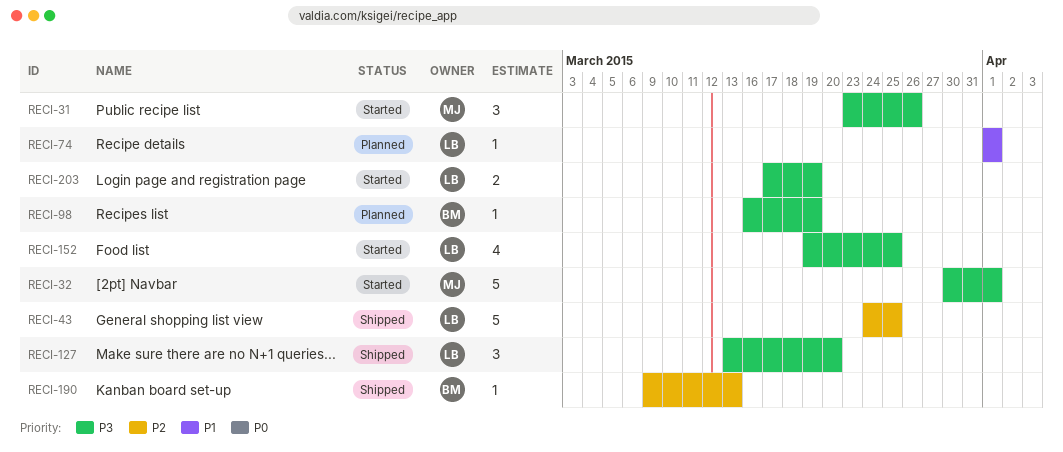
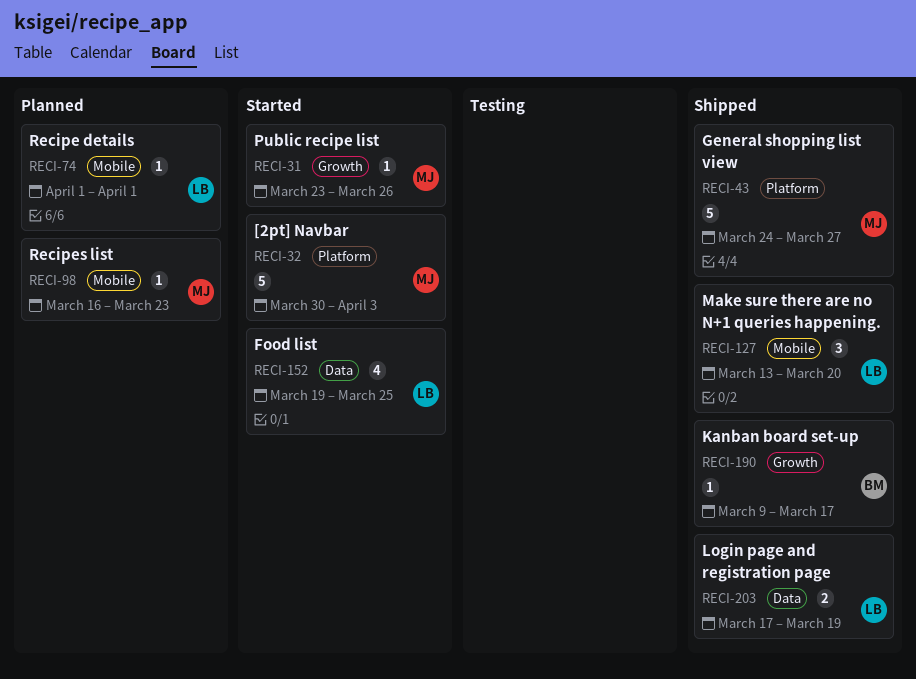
RECI-31, estimate: 3 -> 1
RECI-32, due: Apr 1 -> Apr 3
RECI-43, owner: LB -> MJ
RECI-43, due: Mar 25 -> Mar 27
RECI-98, owner: BM -> MJ
RECI-98, due: Mar 19 -> Mar 23
RECI-190, due: Mar 13 -> Mar 17
RECI-203, status: Started -> Shipped

